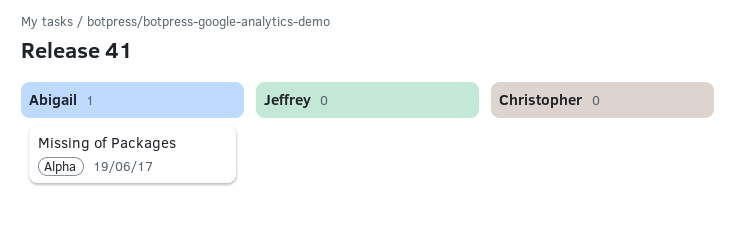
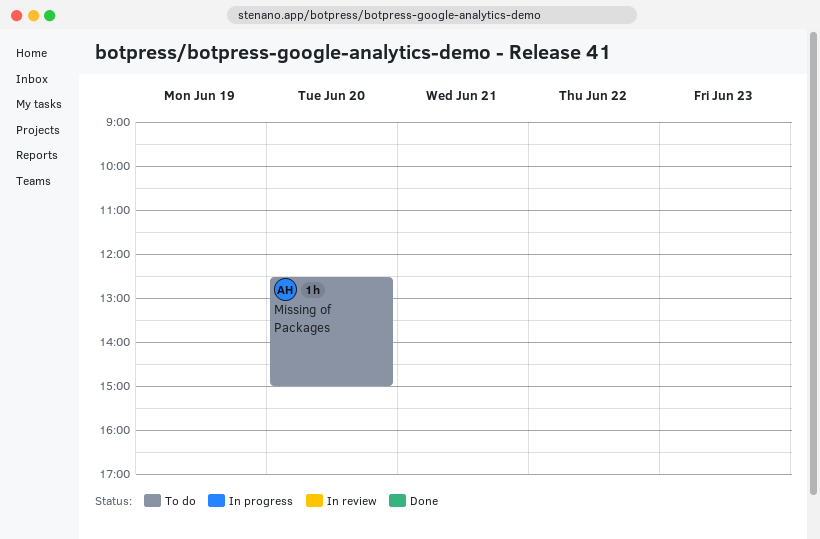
Missing of Packages, day: Jun 19 -> Jun 20

